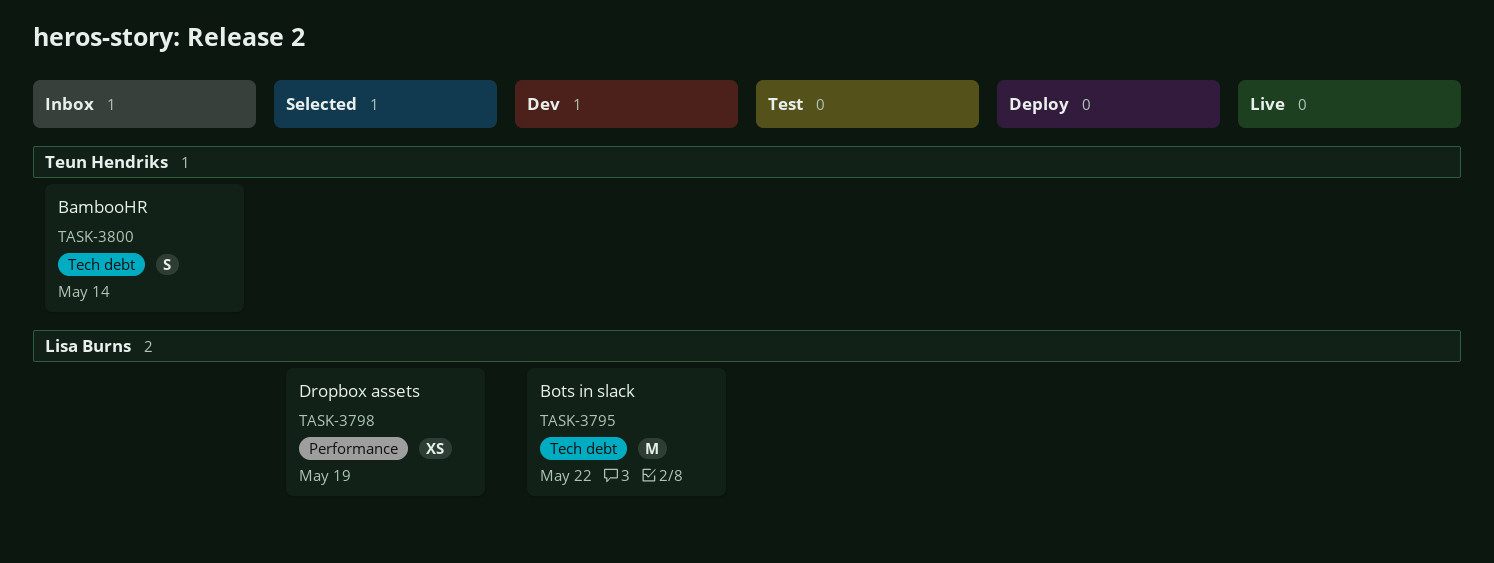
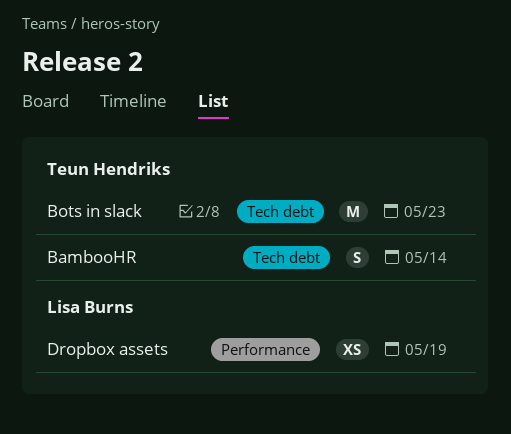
Bots in slack, owner: Lisa Burns -> Teun Hendriks
Bots in slack, due: May 22 -> May 23

